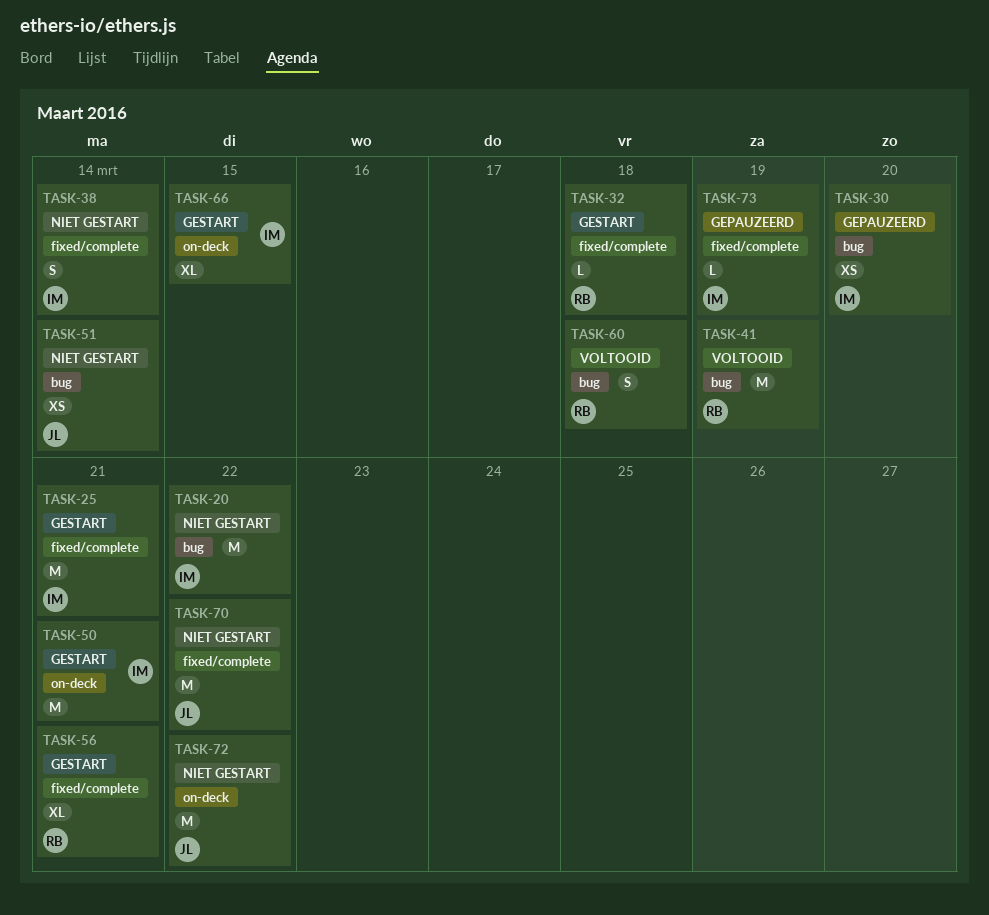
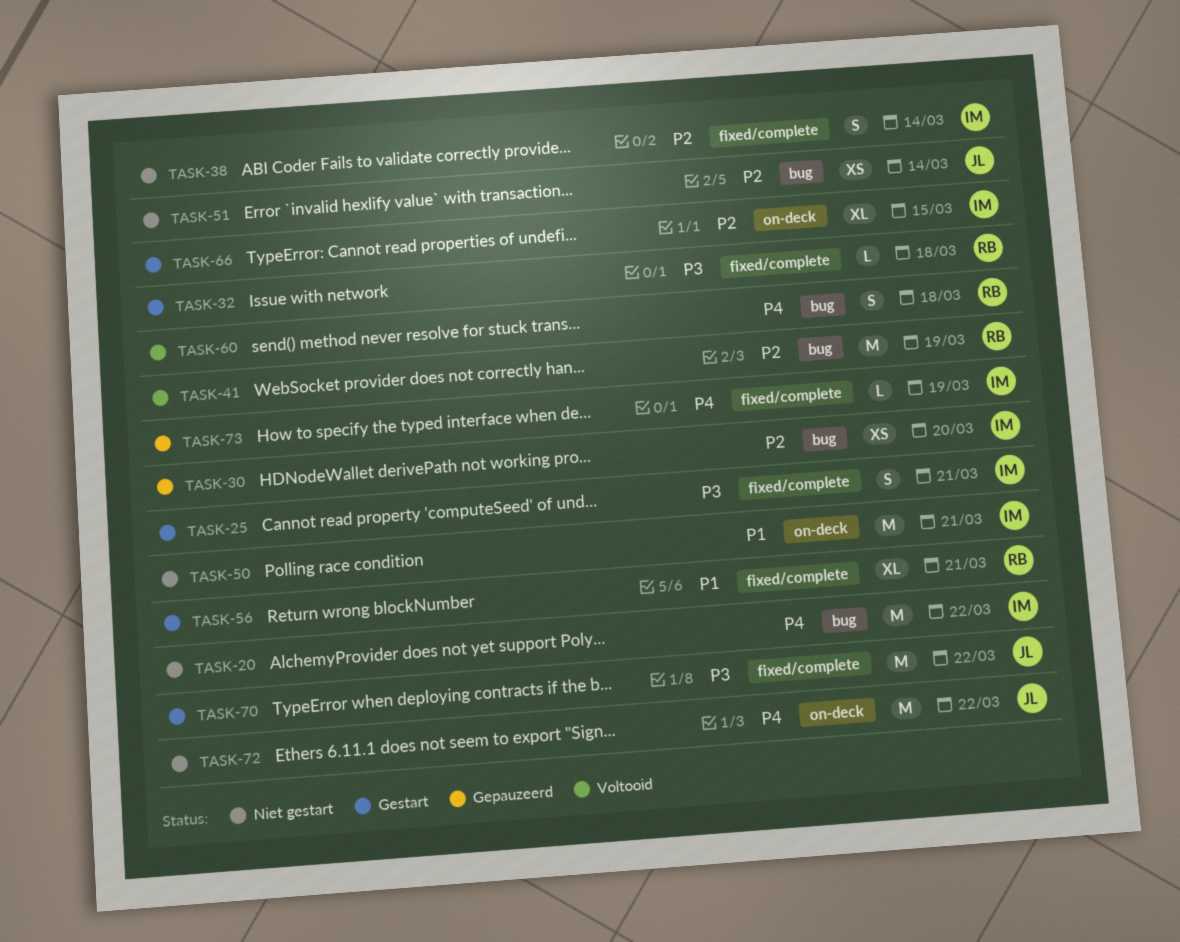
TASK-25, estimate: M -> S
TASK-50, status: Gestart -> Niet gestart
TASK-70, status: Niet gestart -> Gestart

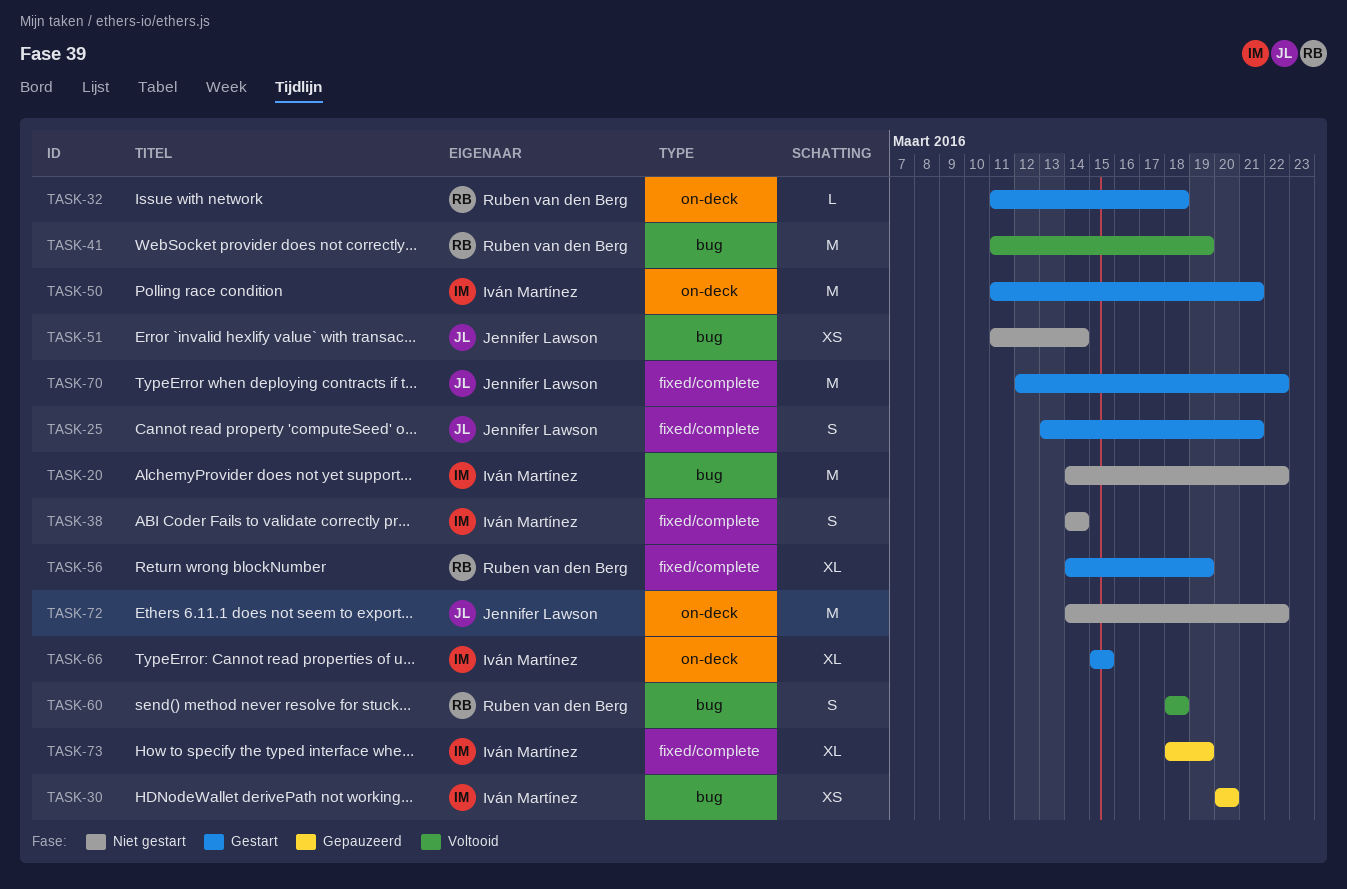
TASK-25, owner: Iván Martínez -> Jennifer Lawson
TASK-32, label: fixed/complete -> on-deck
TASK-50, status: Niet gestart -> Gestart
TASK-56, due: Mar 21 -> Mar 19
TASK-73, estimate: L -> XL

